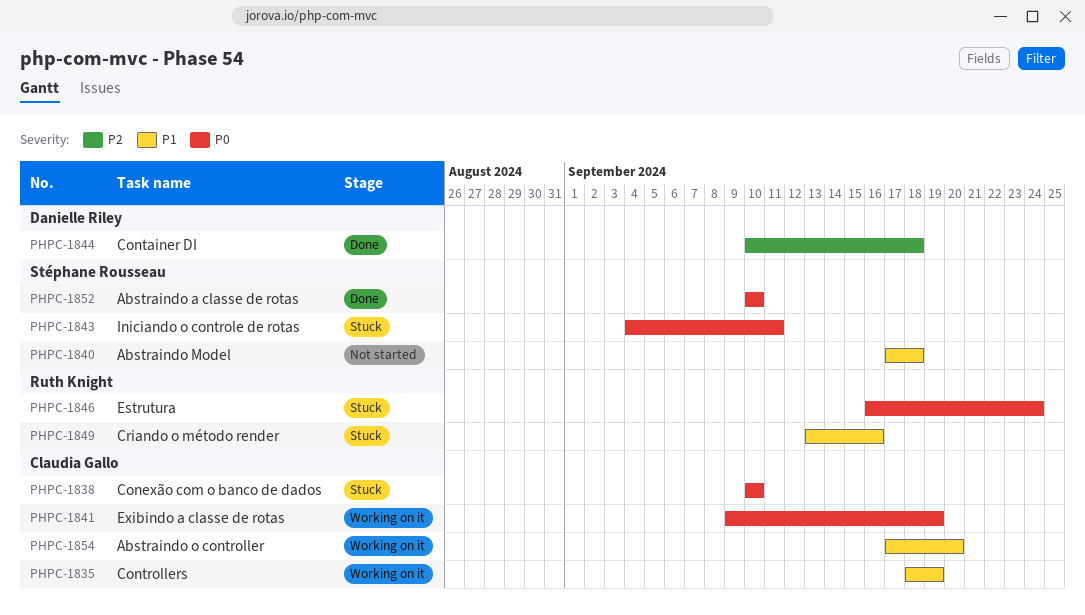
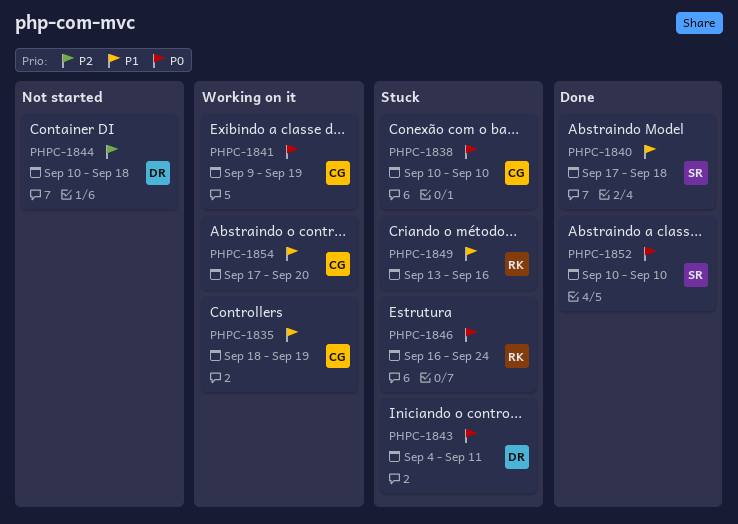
PHPC-1840, status: Not started -> Done
PHPC-1843, owner: Stéphane Rousseau -> Danielle Riley
PHPC-1844, status: Done -> Not started

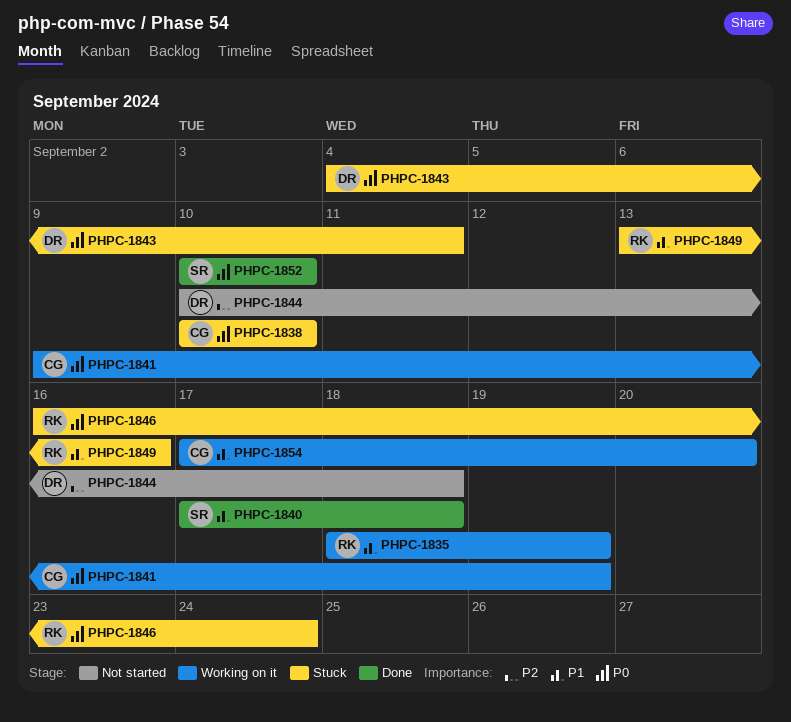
PHPC-1835, owner: CG -> RK

